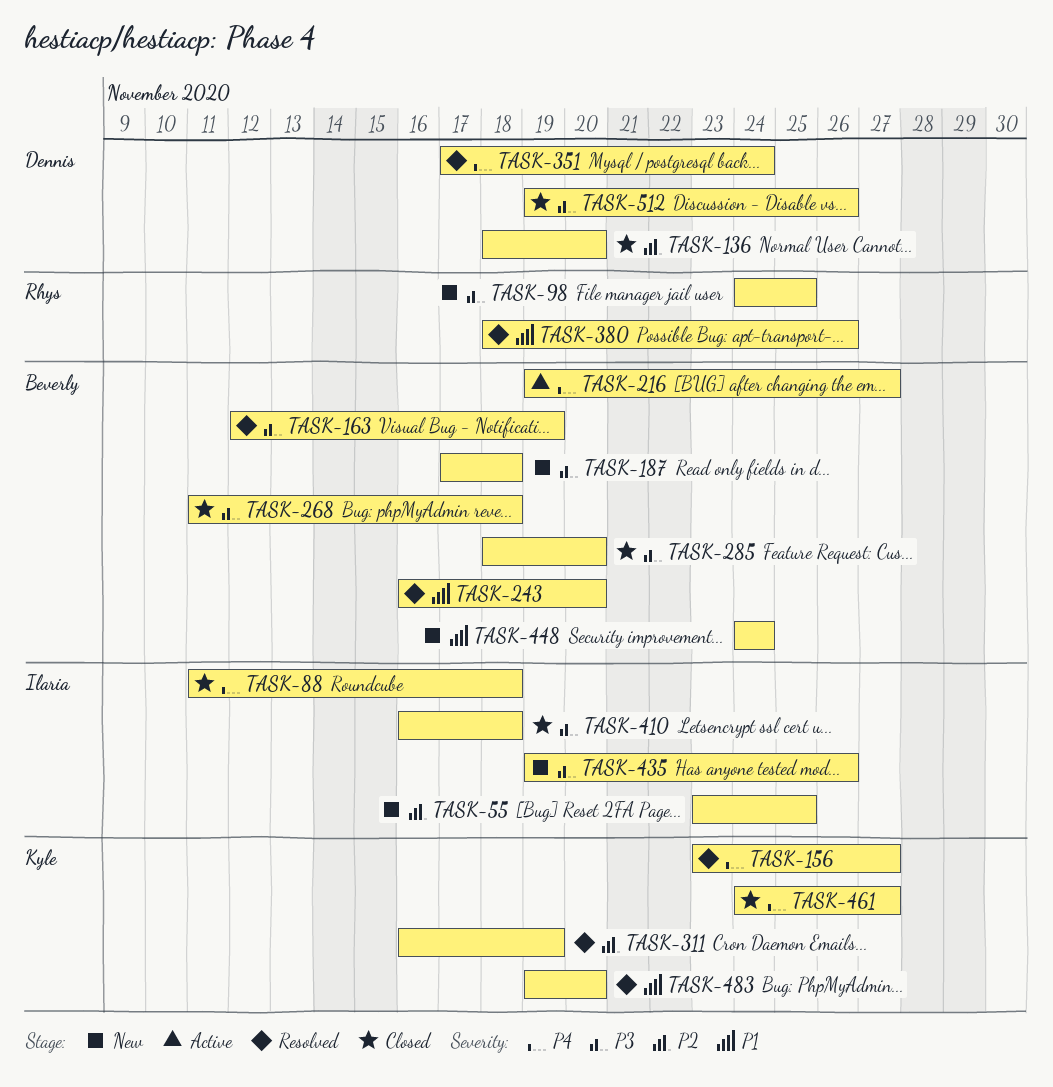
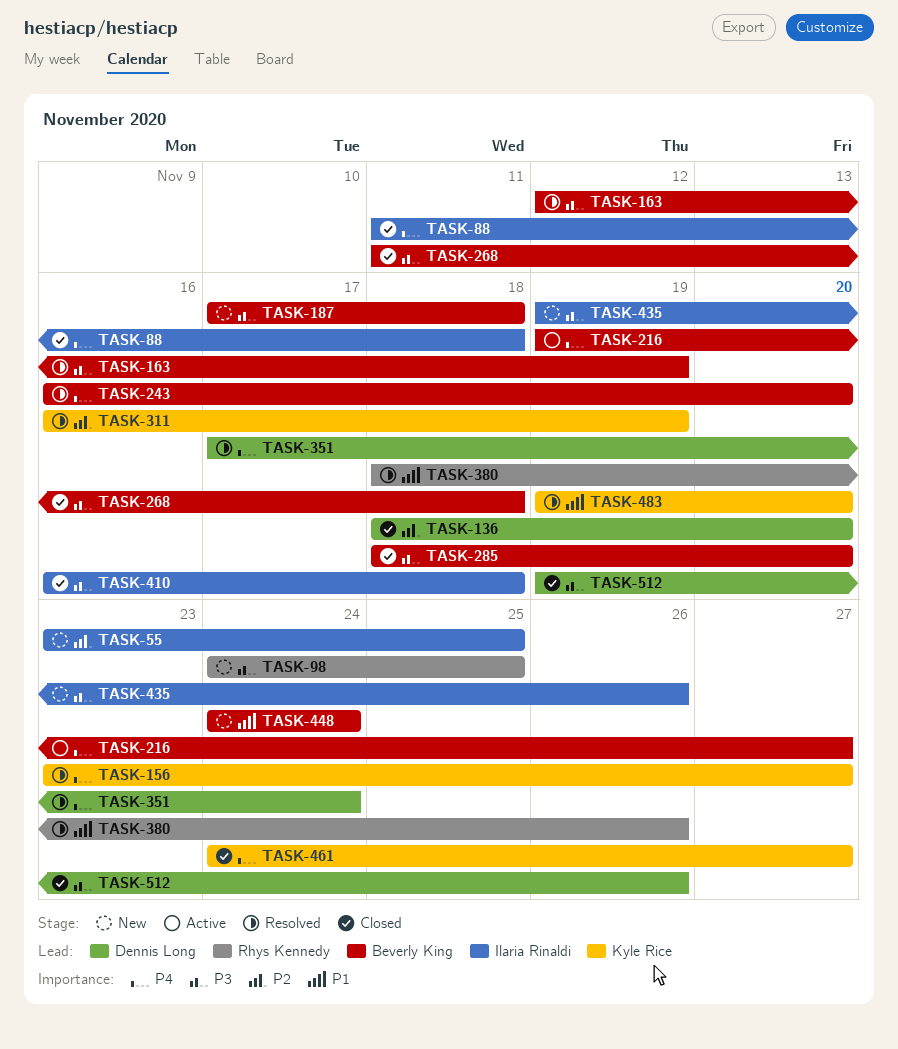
TASK-243, priority: P1 -> P4

